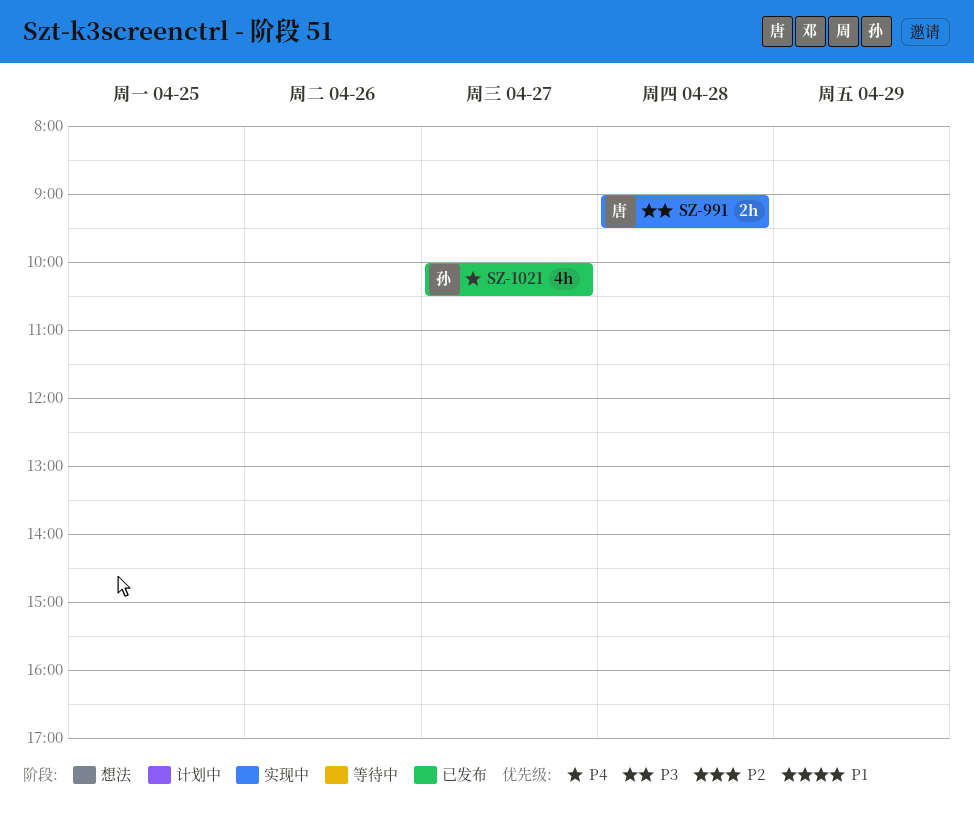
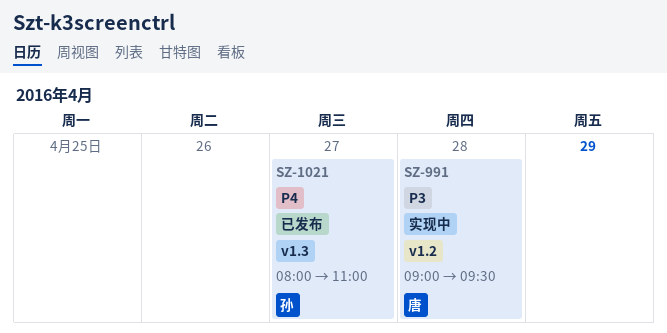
SZ-1021, begins: 10:00 -> 08:00
SZ-1021, ends: 10:30 -> 11:00

